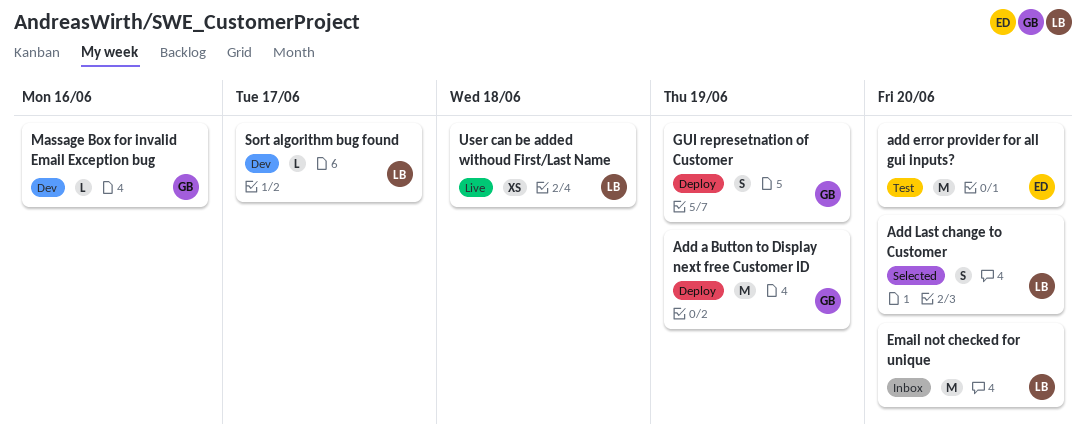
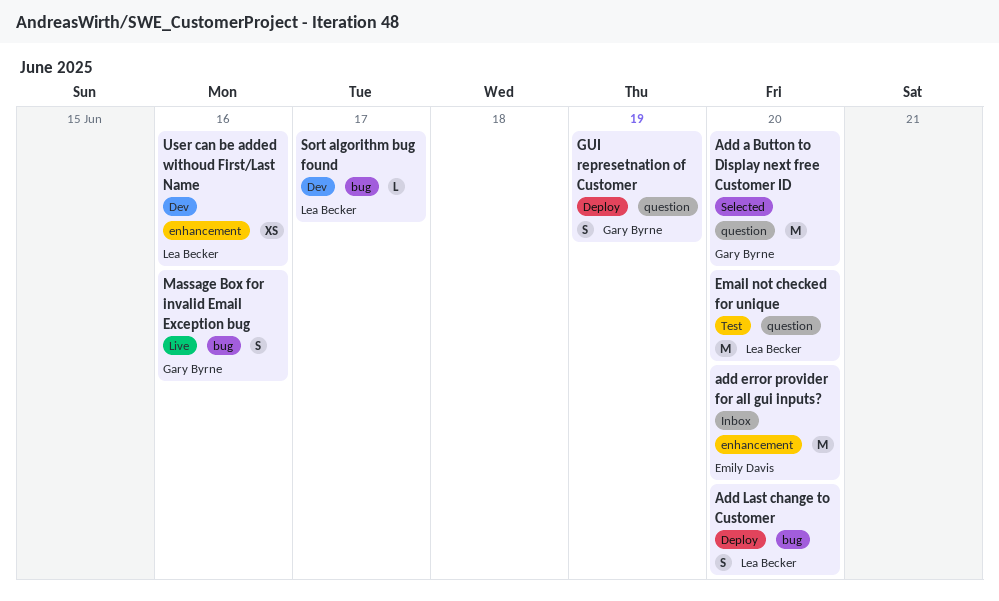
Add a Button to Display next free Customer ID, status: Deploy -> Selected
Add a Button to Display next free Customer ID, due: Jun 19 -> Jun 20
add error provider for all gui inputs?, status: Test -> Inbox
Add Last change to Customer, status: Selected -> Deploy
Email not checked for unique, status: Inbox -> Test
Massage Box for invalid Email Exception bug, status: Dev -> Live
Massage Box for invalid Email Exception bug, estimate: L -> S
User can be added withoud First/Last Name, status: Live -> Dev
User can be added withoud First/Last Name, due: Jun 18 -> Jun 16

